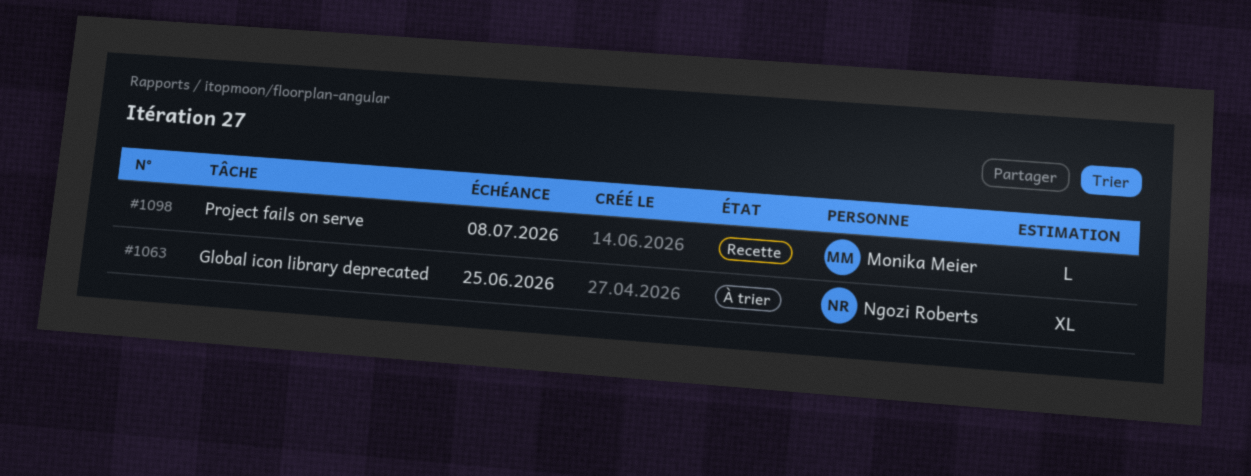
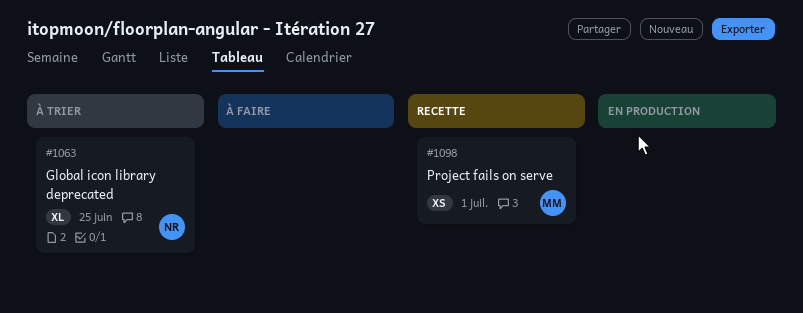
#1098, estimate: L -> XS
#1098, due: Jul 8 -> Jul 1

